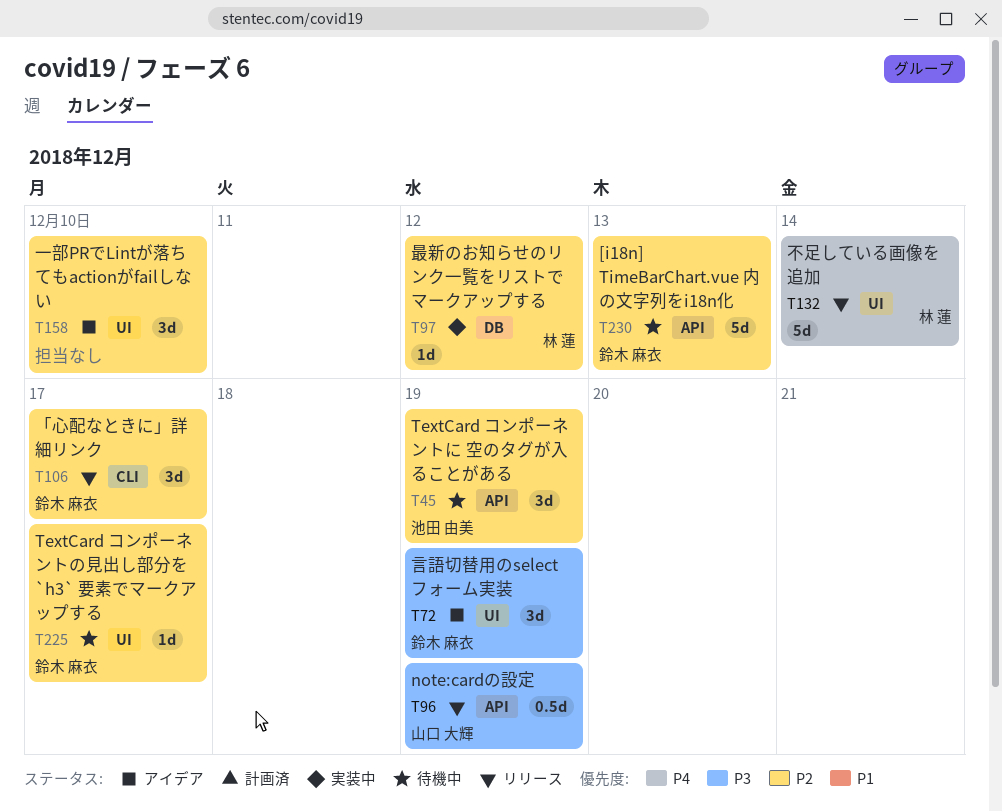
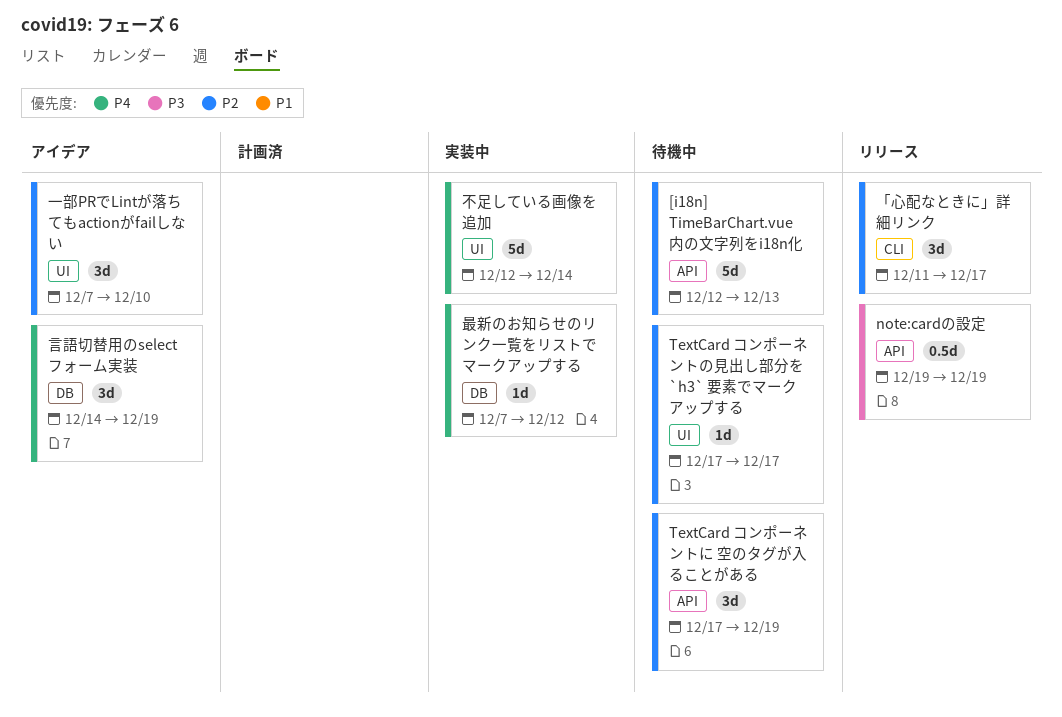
不足している画像を追加, status: リリース -> 実装中
最新のお知らせのリンク一覧をリストでマークアップする, priority: P2 -> P4
言語切替用のselectフォーム実装, priority: P3 -> P4
言語切替用のselectフォーム実装, label: UI -> DB

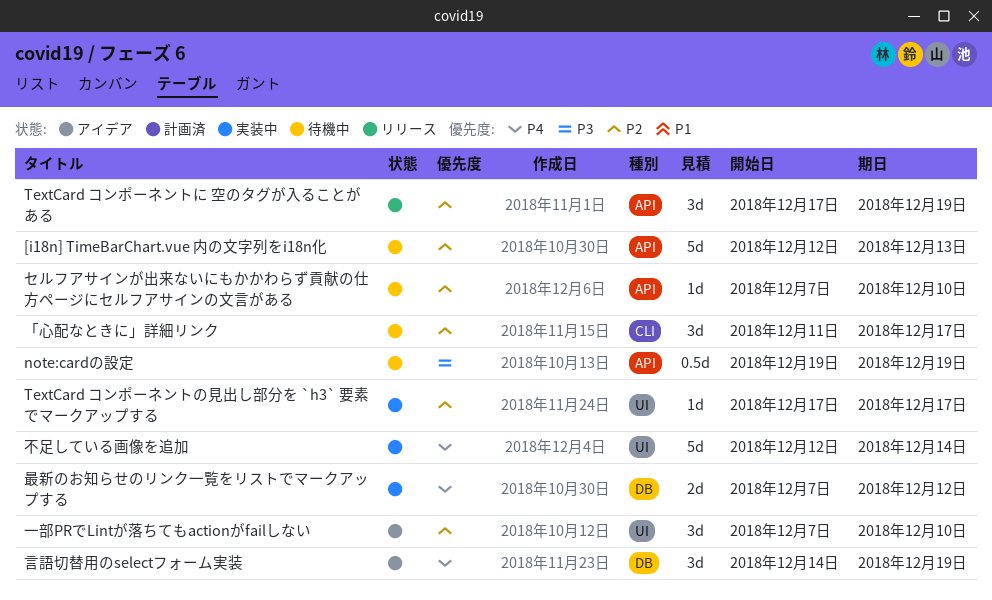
note:cardの設定, status: リリース -> 待機中
TextCard コンポーネントに 空のタグが入ることがある, status: 待機中 -> リリース
TextCard コンポーネントの見出し部分を `h3` 要素でマークアップする, status: 待機中 -> 実装中
「心配なときに」詳細リンク, status: リリース -> 待機中
セルフアサインが出来ないにもかかわらず貢献の仕方ページにセルフアサインの文言がある: none -> present
最新のお知らせのリンク一覧をリストでマークアップする, estimate: 1d -> 2d

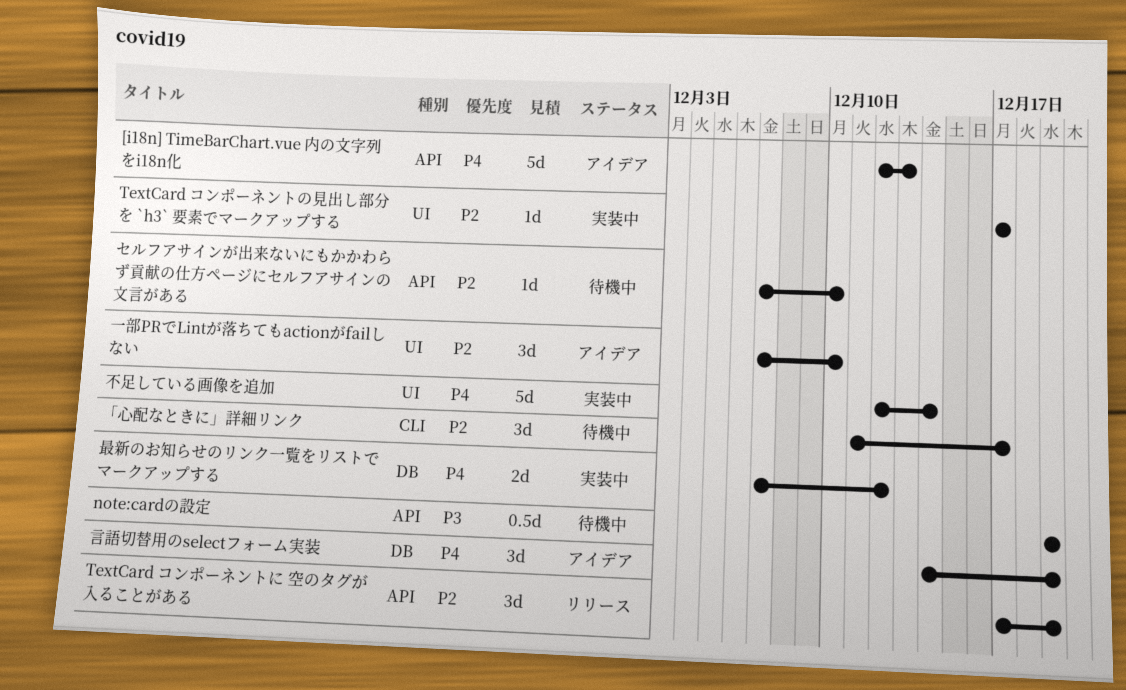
[i18n] TimeBarChart.vue 内の文字列をi18n化, status: 待機中 -> アイデア
[i18n] TimeBarChart.vue 内の文字列をi18n化, priority: P2 -> P4

